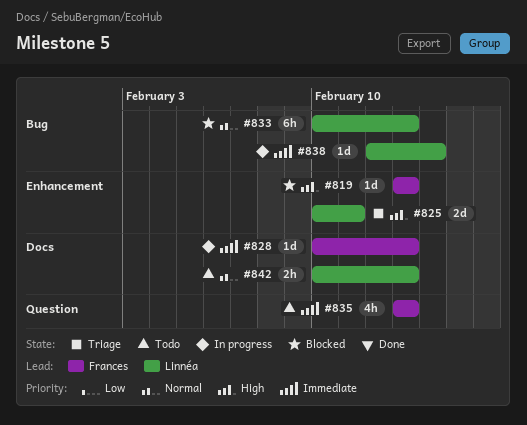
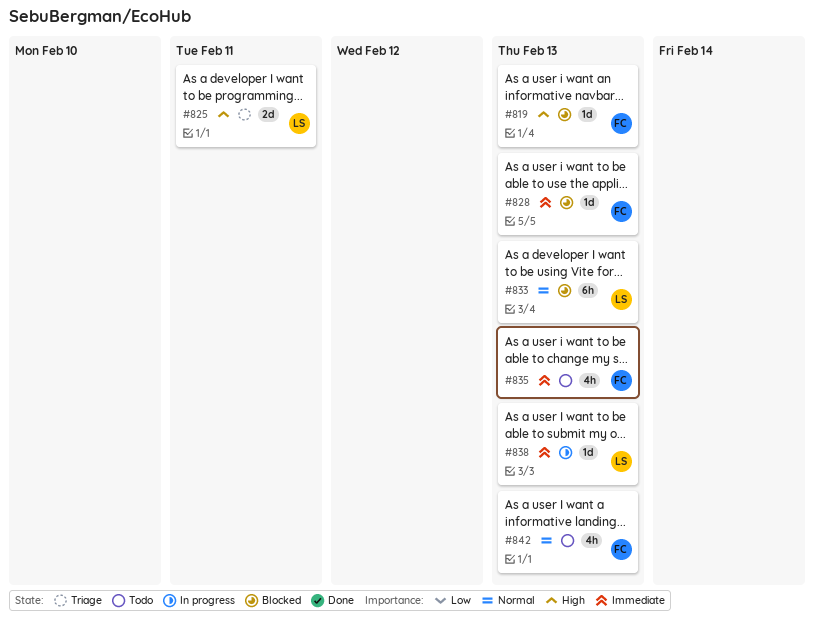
#828, status: In progress -> Blocked
#838, due: Feb 14 -> Feb 13
#842, owner: Linnéa -> Frances
#842, estimate: 2h -> 4h

